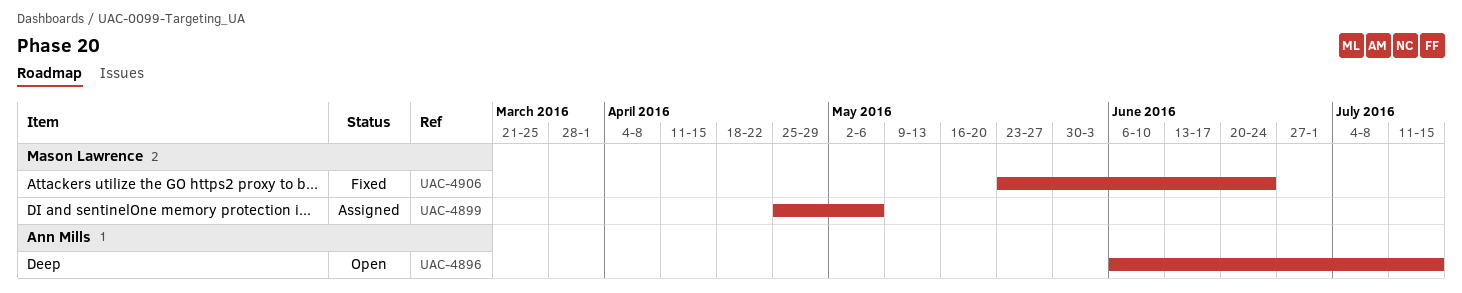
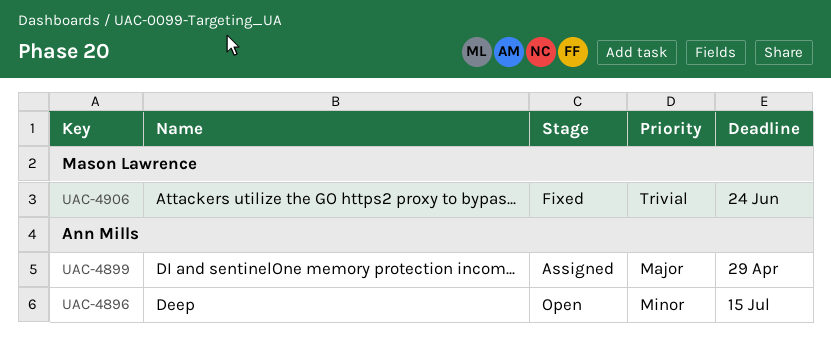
UAC-4899, owner: Mason Lawrence -> Ann Mills
UAC-4899, due: May 6 -> Apr 29

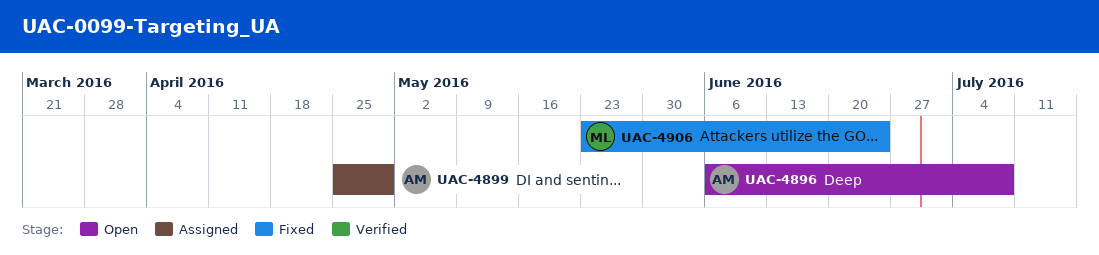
UAC-4896, due: Jul 15 -> Jul 8

